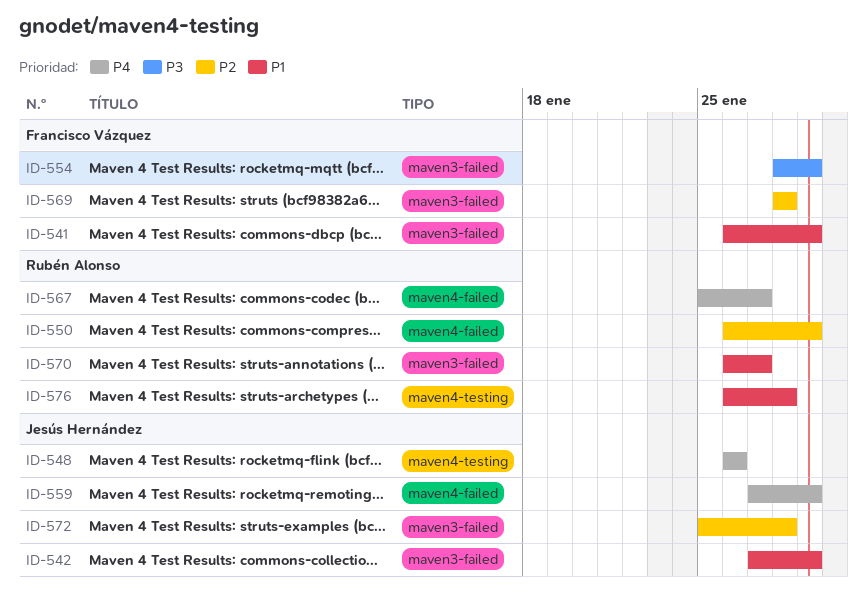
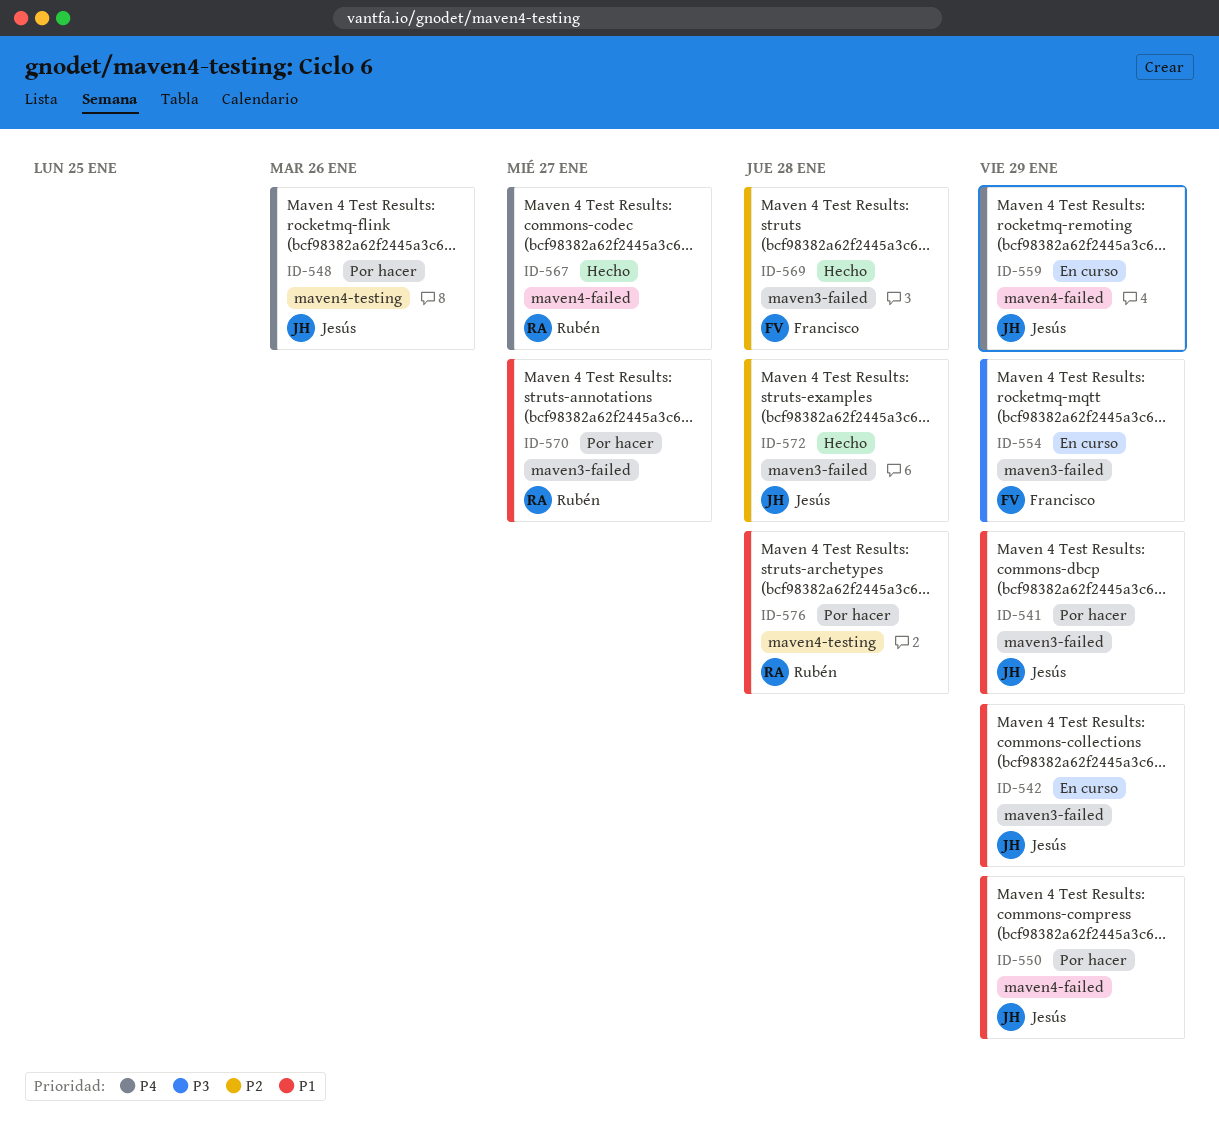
ID-541, owner: Francisco Vázquez -> Jesús Hernández
ID-550, owner: Rubén Alonso -> Jesús Hernández
ID-550, priority: P2 -> P1

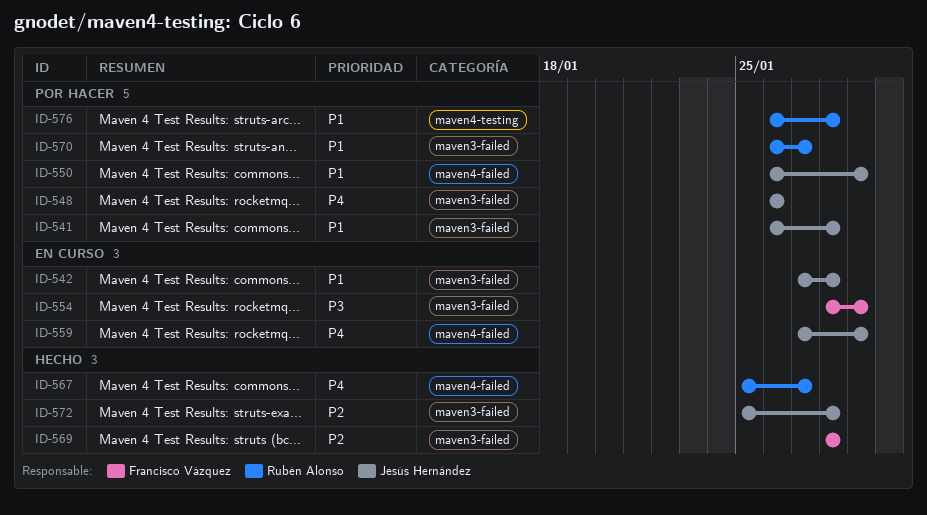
ID-541, due: Jan 29 -> Jan 28
ID-542, due: Jan 29 -> Jan 28
ID-548, label: maven4-testing -> maven3-failed

